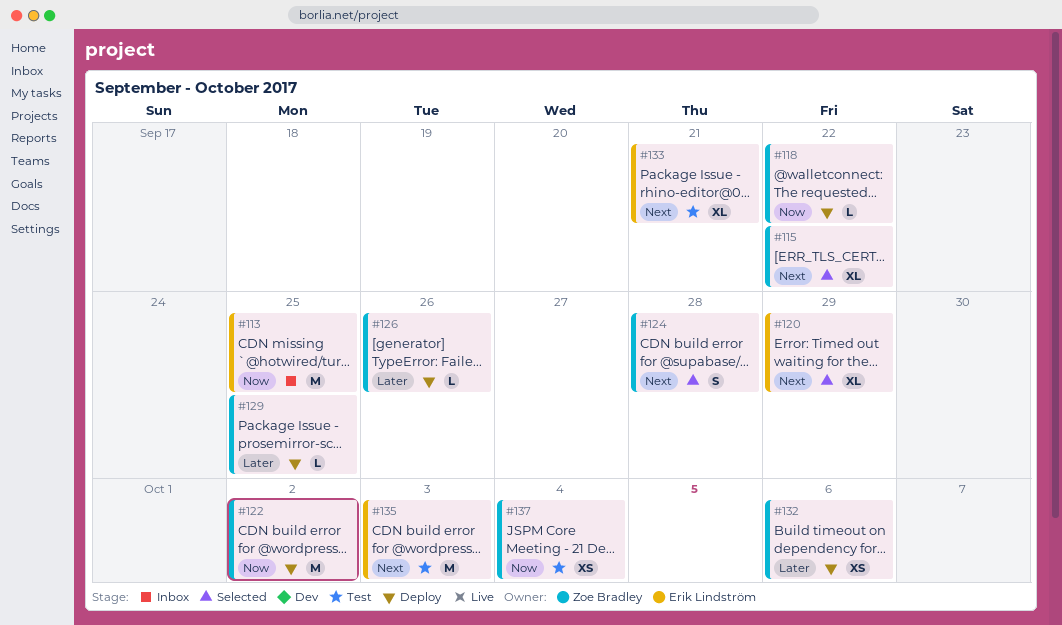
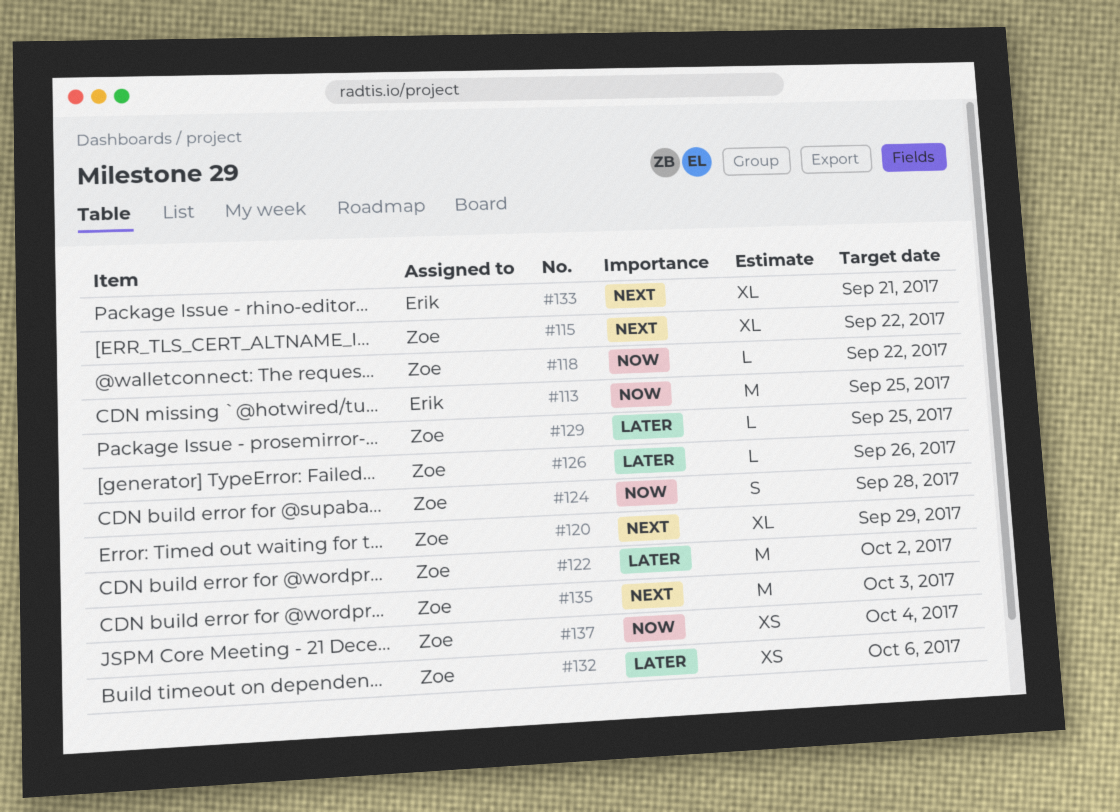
#120, owner: Erik Lindström -> Zoe Bradley
#122, priority: Now -> Later
#124, priority: Next -> Now
#135, owner: Erik Lindström -> Zoe Bradley

